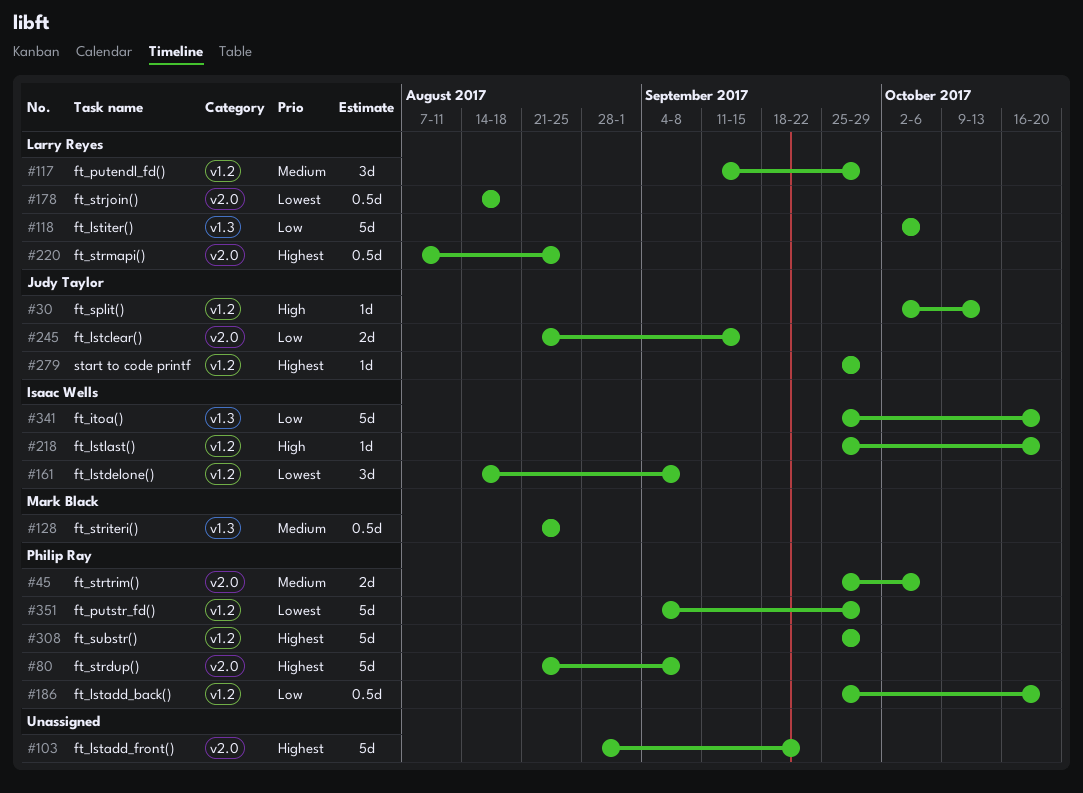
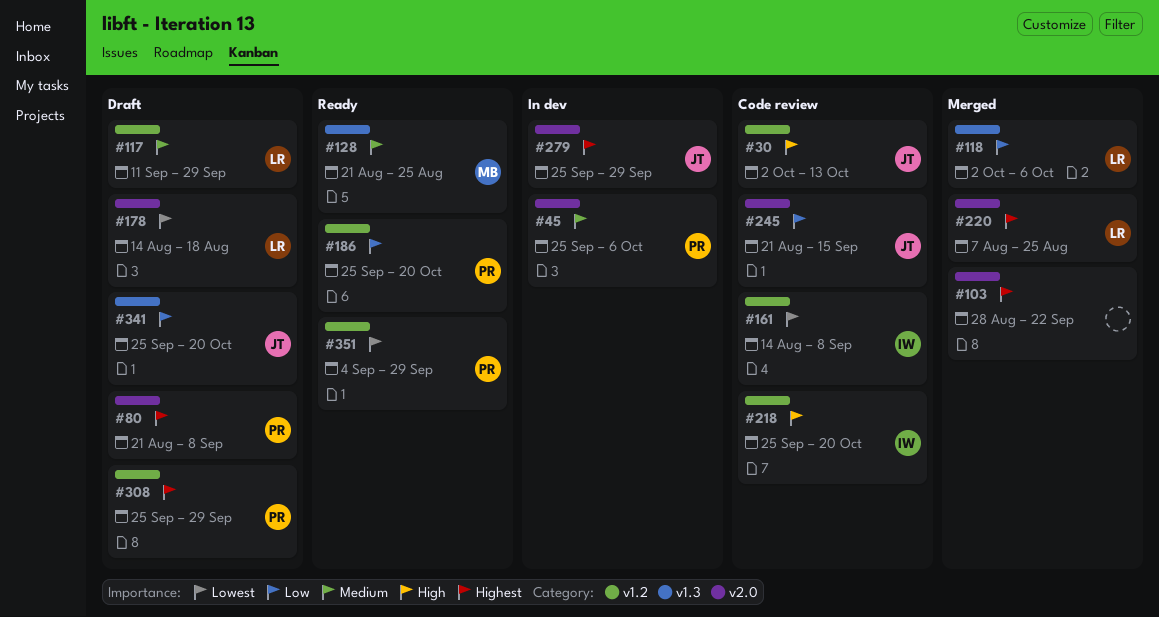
#279, label: v1.2 -> v2.0
#341, owner: Isaac Wells -> Judy Taylor

